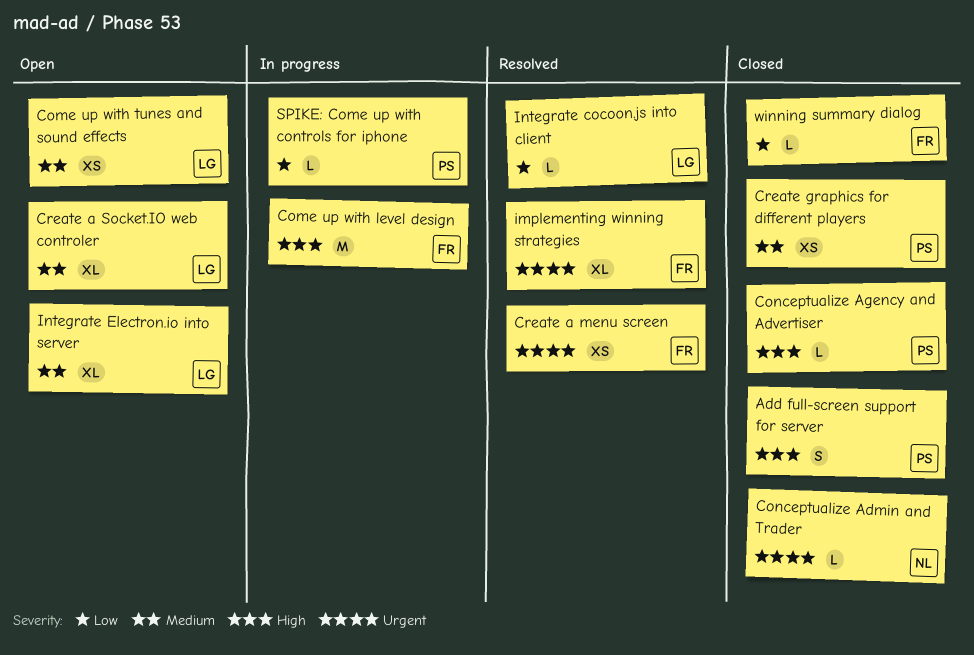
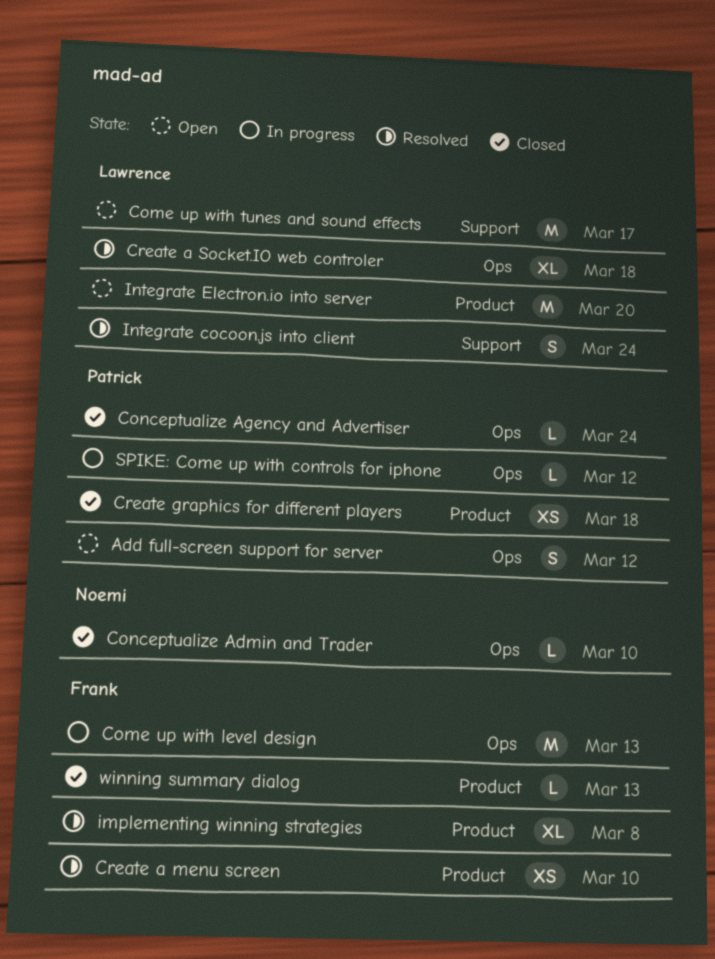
Add full-screen support for server, status: Closed -> Open
Come up with tunes and sound effects, estimate: XS -> M
Create a Socket.IO web controler, status: Open -> Resolved
Integrate cocoon.js into client, estimate: L -> S
Integrate Electron.io into server, estimate: XL -> M

